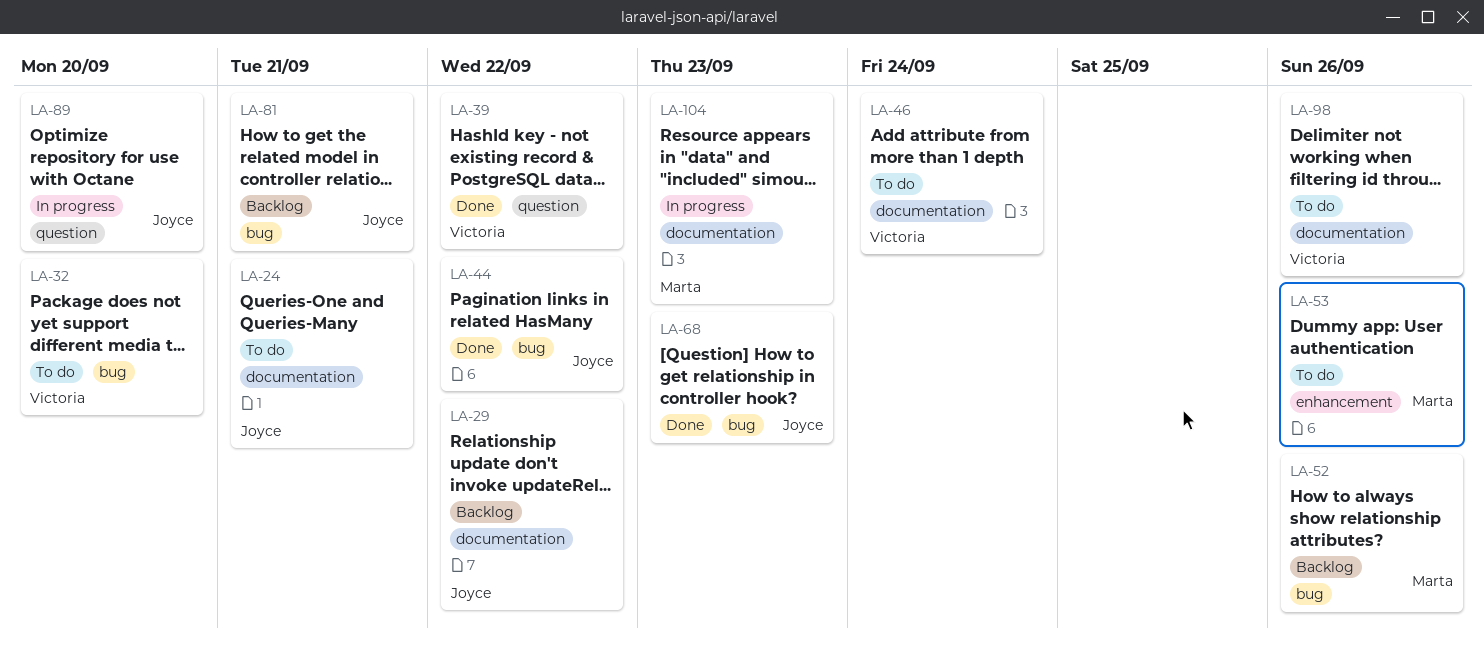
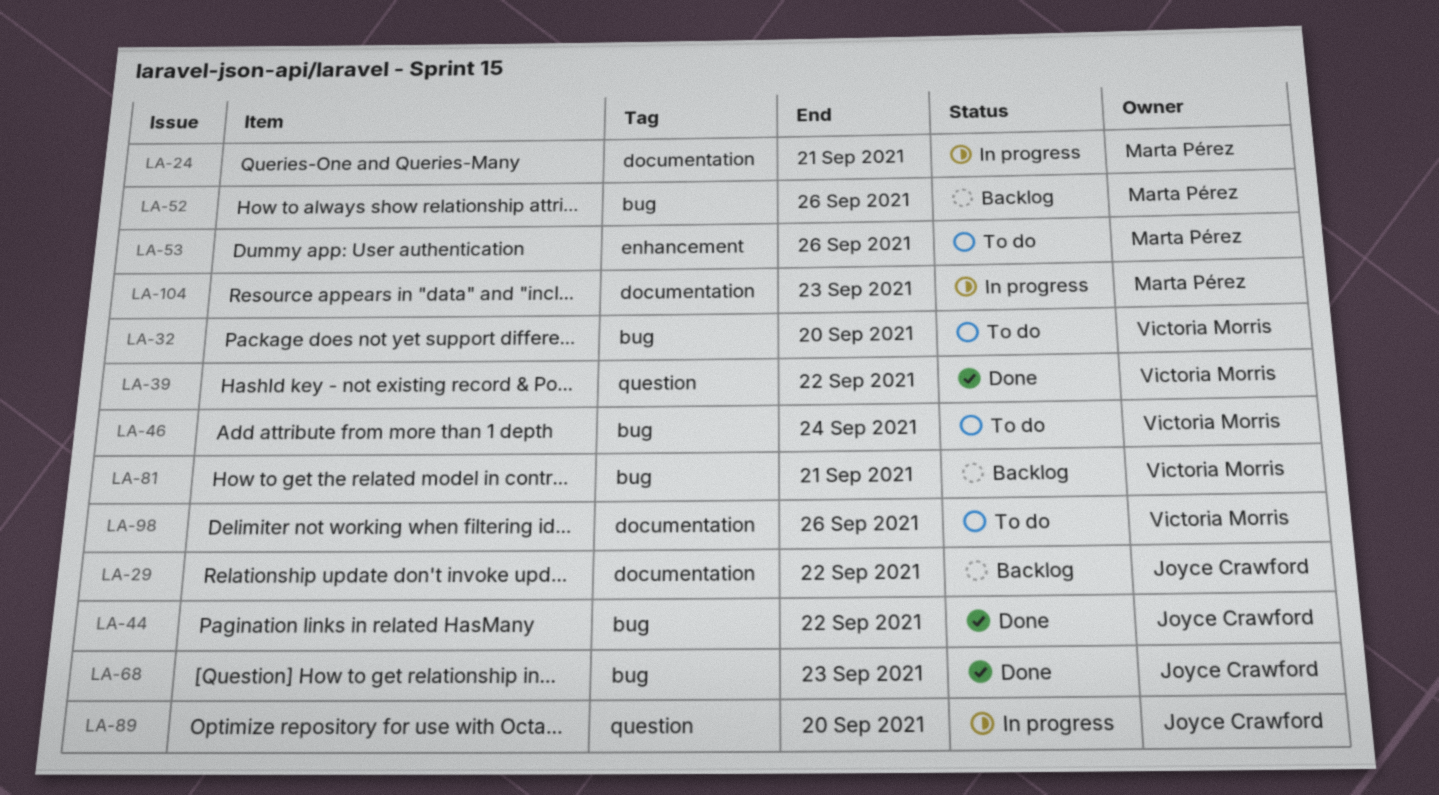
LA-24, status: To do -> In progress
LA-24, owner: Joyce Crawford -> Marta Pérez
LA-46, label: documentation -> bug
LA-81, owner: Joyce Crawford -> Victoria Morris

